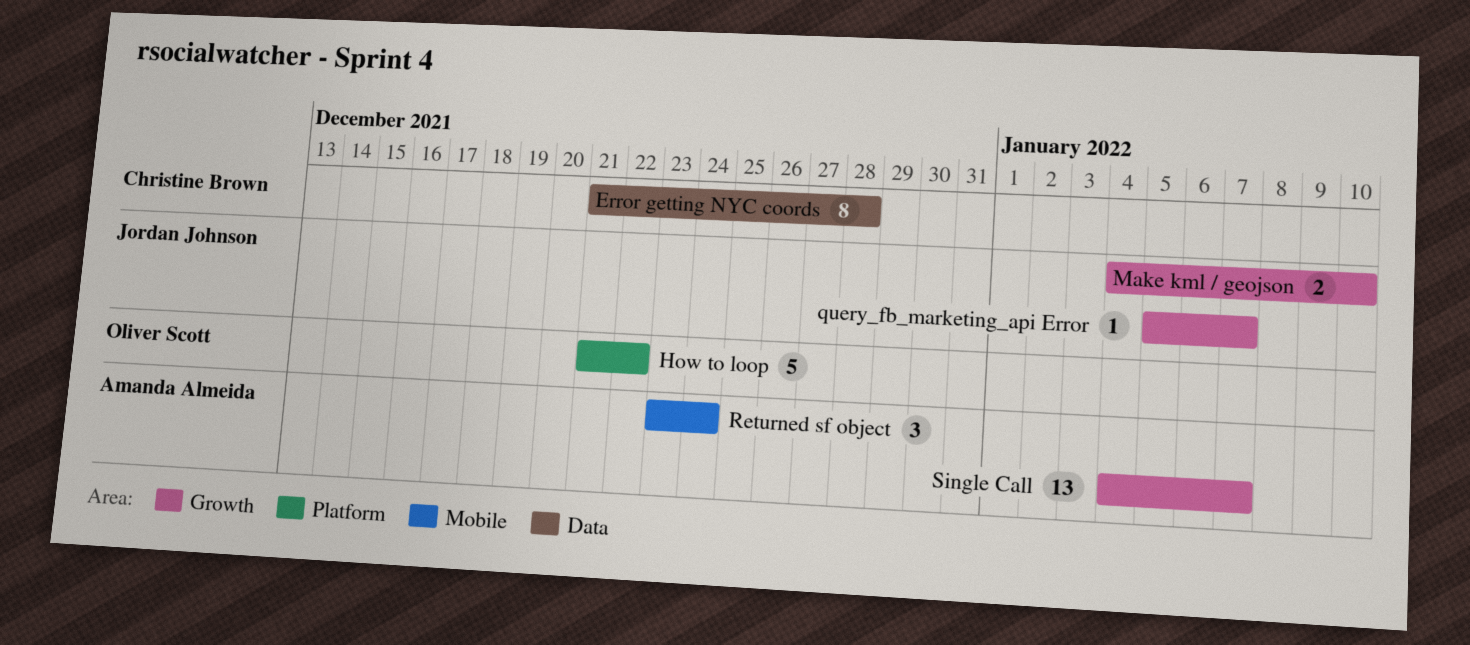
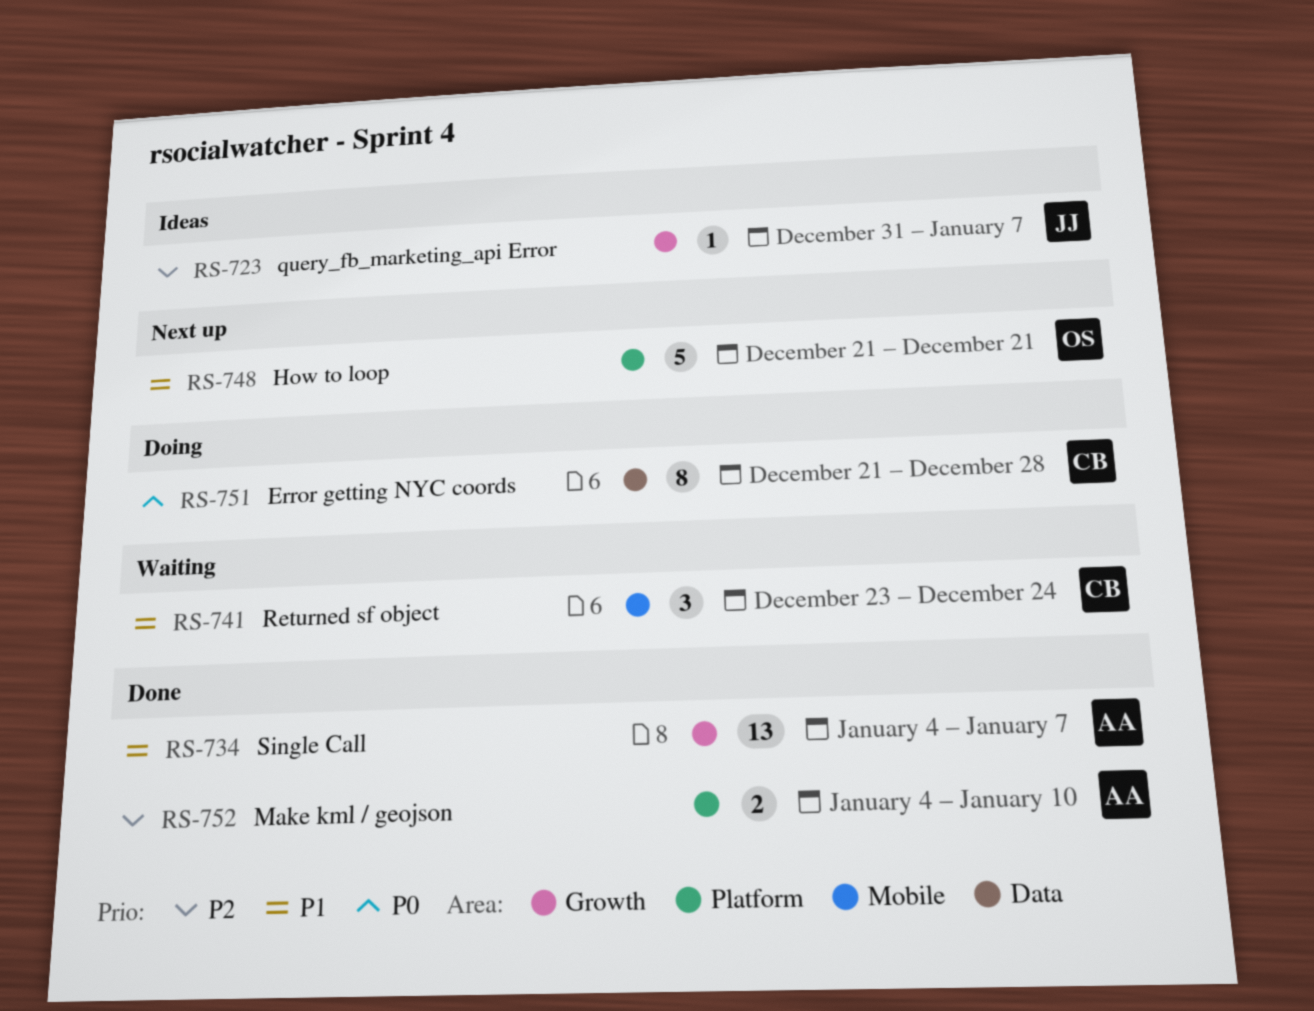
How to loop, due: Dec 22 -> Dec 21
Make kml / geojson, owner: Jordan Johnson -> Amanda Almeida
Make kml / geojson, label: Growth -> Platform
query_fb_marketing_api Error, start: Jan 5 -> Dec 31
Returned sf object, owner: Amanda Almeida -> Christine Brown

